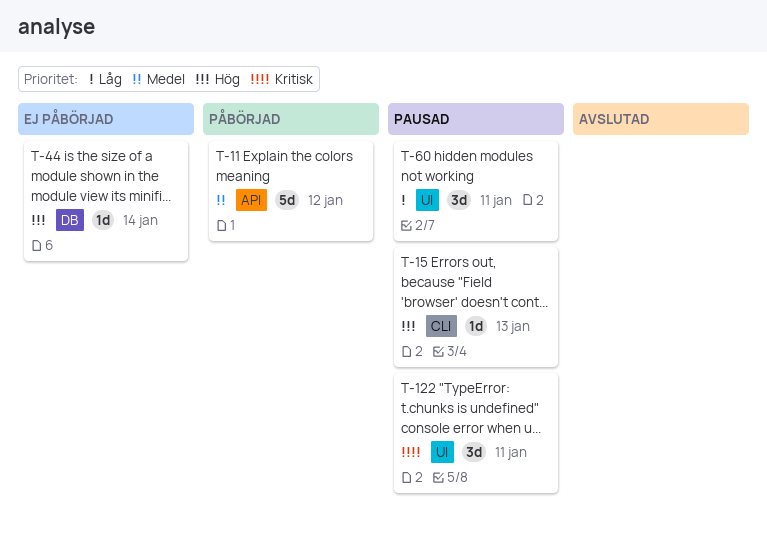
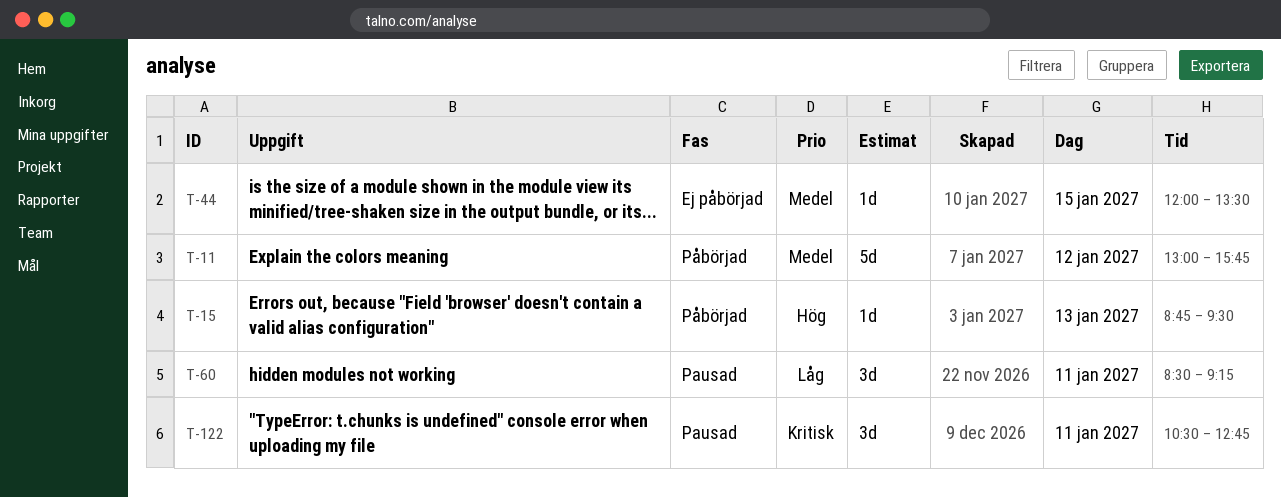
T-15, status: Pausad -> Påbörjad
T-44, priority: Hög -> Medel
T-44, day: Jan 14 -> Jan 15

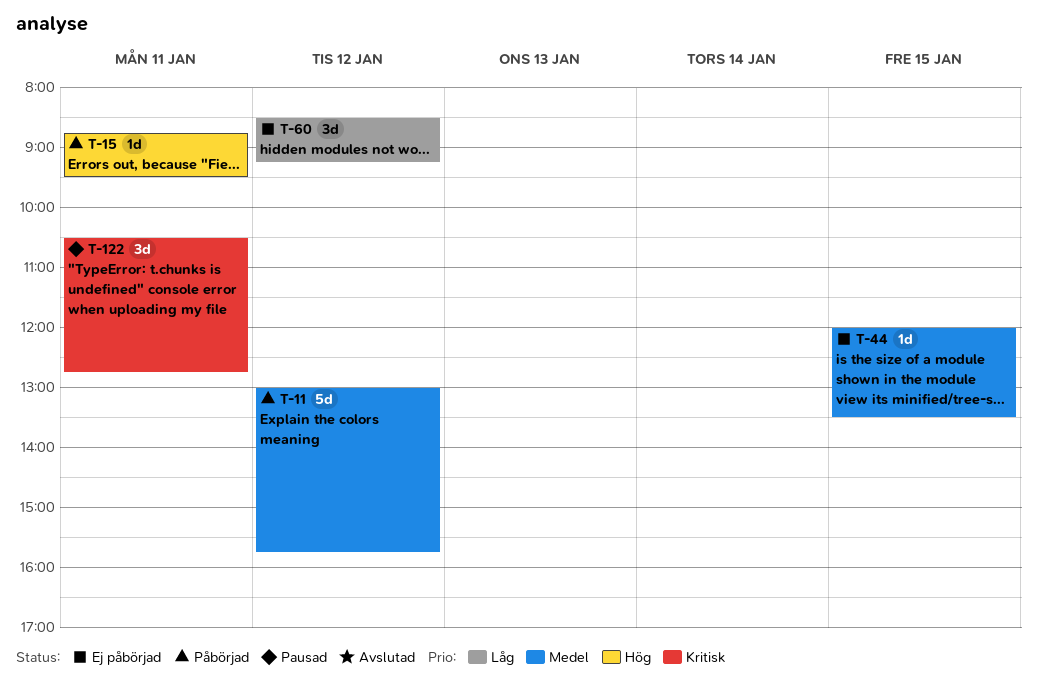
T-15, day: Jan 13 -> Jan 11
T-60, status: Pausad -> Ej påbörjad
T-60, day: Jan 11 -> Jan 12

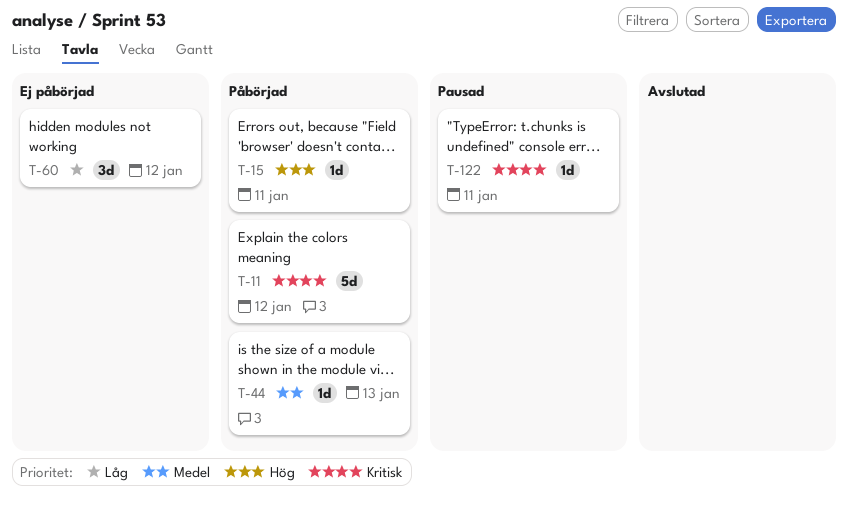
T-11, priority: Medel -> Kritisk
T-44, status: Ej påbörjad -> Påbörjad
T-44, day: Jan 15 -> Jan 13
T-122, estimate: 3d -> 1d

